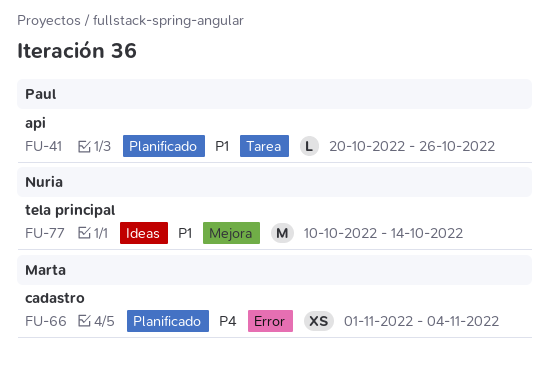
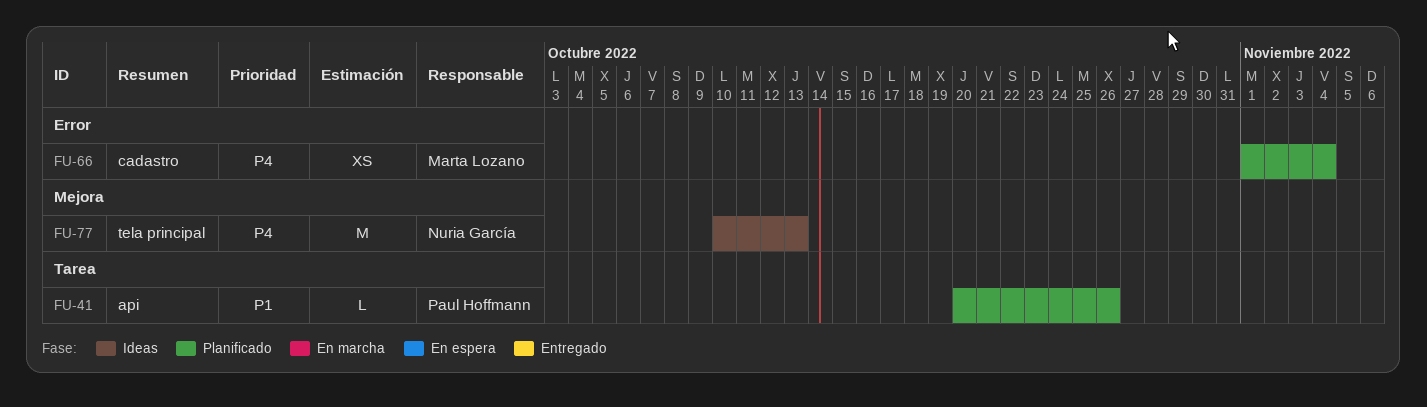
FU-77, priority: P1 -> P4
FU-77, due: Oct 14 -> Oct 13

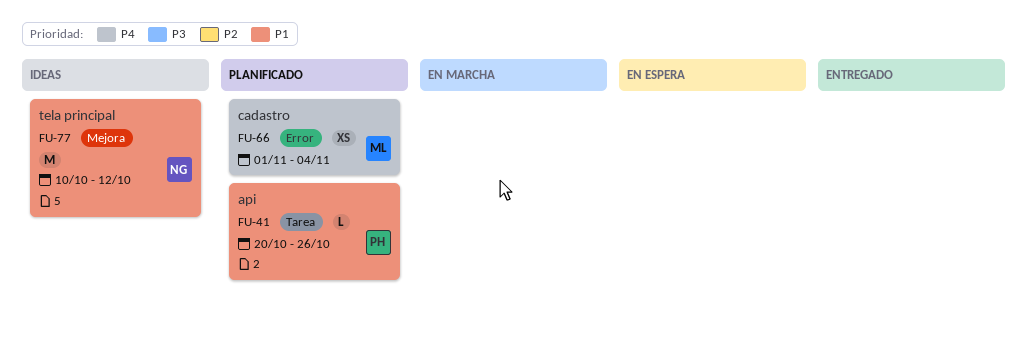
FU-77, priority: P4 -> P1
FU-77, due: Oct 13 -> Oct 12

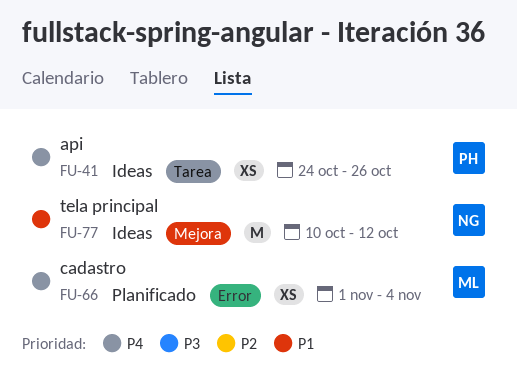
FU-41, status: Planificado -> Ideas
FU-41, priority: P1 -> P4
FU-41, estimate: L -> XS
FU-41, start: Oct 20 -> Oct 24

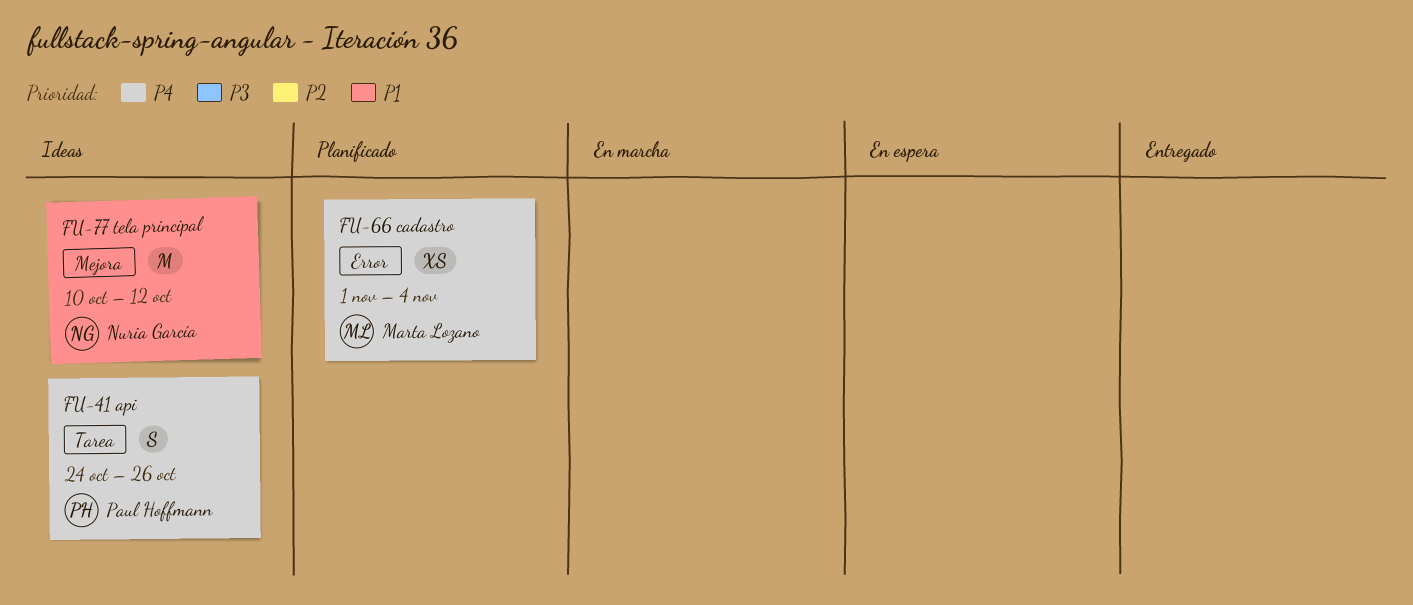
FU-41, estimate: XS -> S

